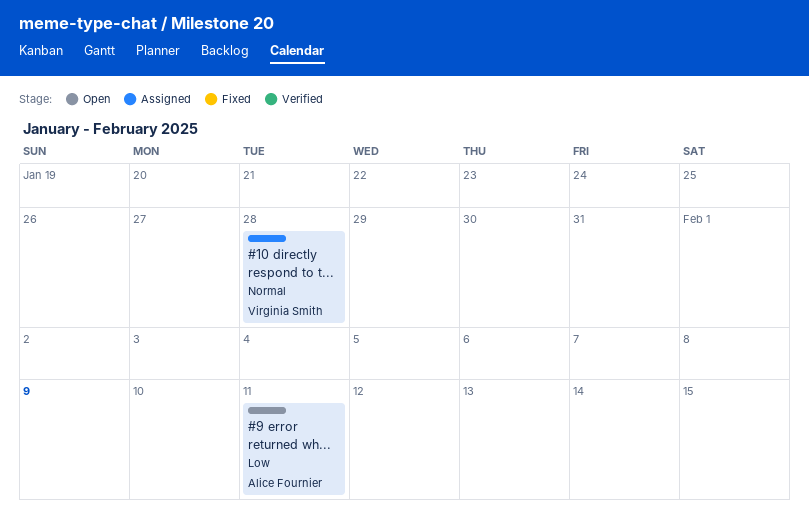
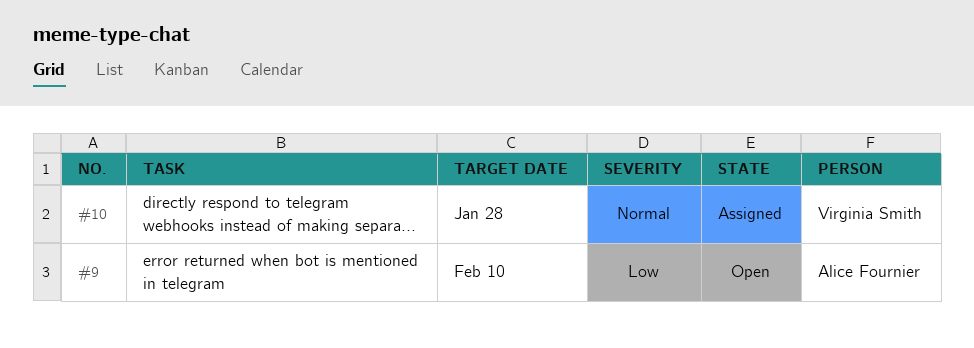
#9, due: Feb 11 -> Feb 10

